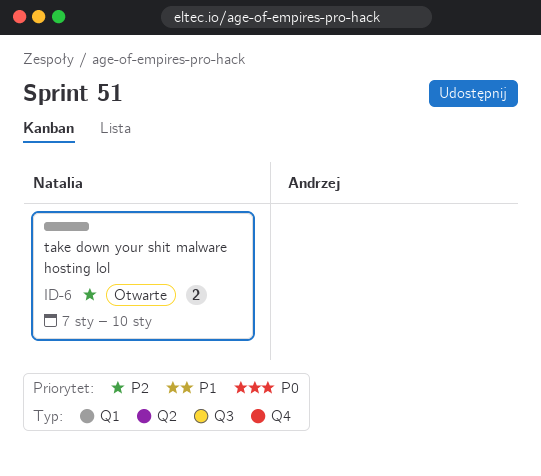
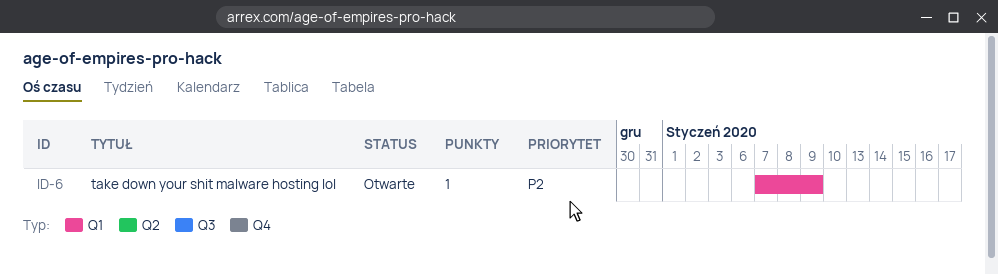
ID-6, estimate: 2 -> 1
ID-6, due: Jan 10 -> Jan 9

